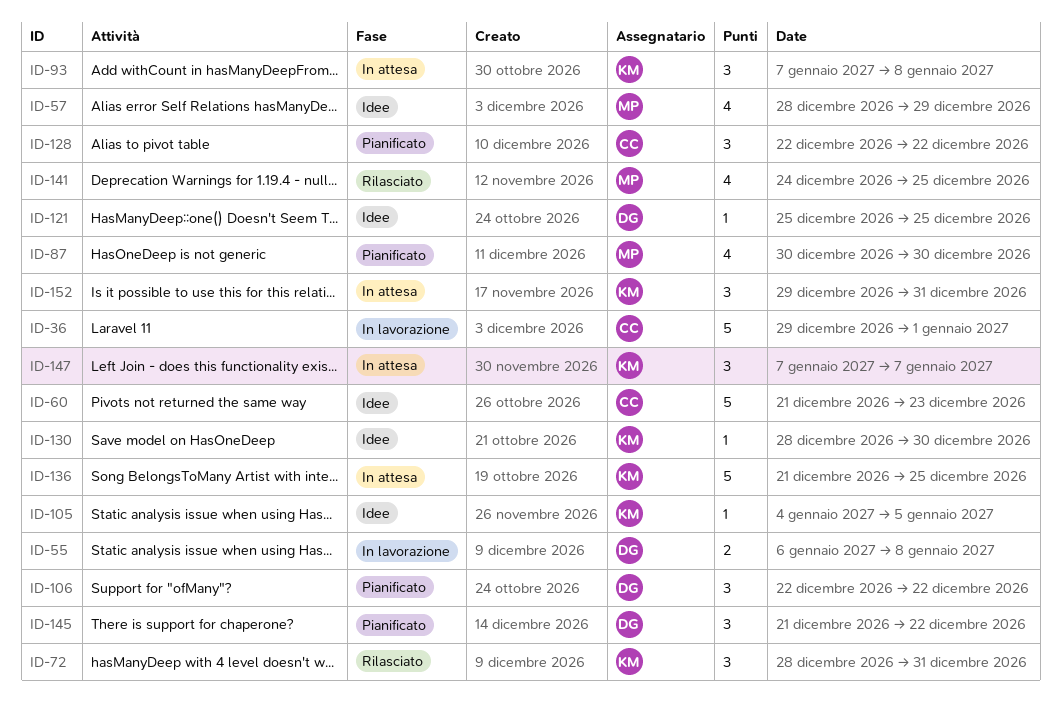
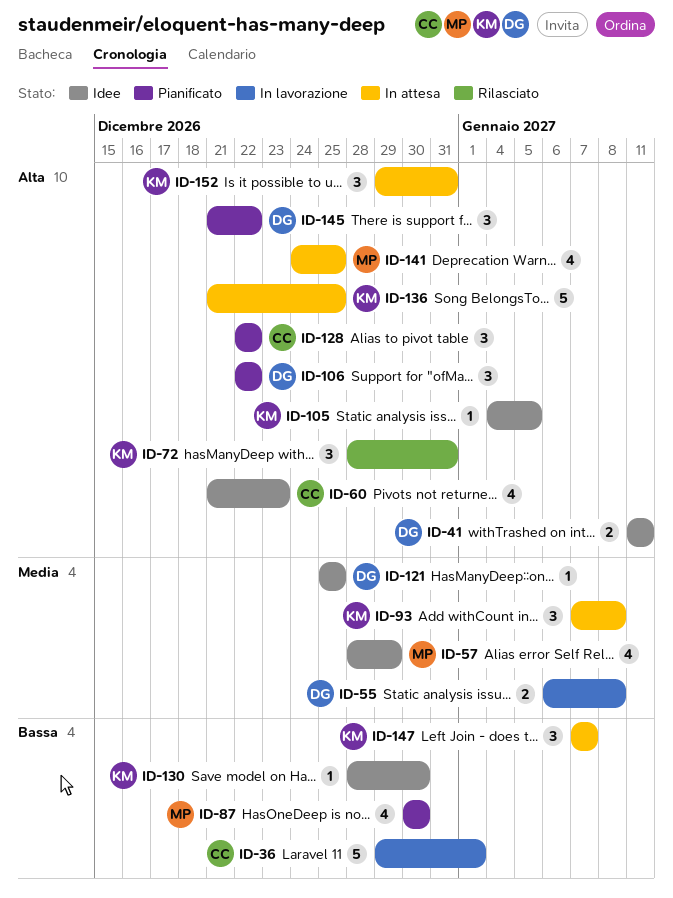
ID-41: none -> present
ID-60, estimate: 5 -> 4
ID-141, status: Rilasciato -> In attesa

